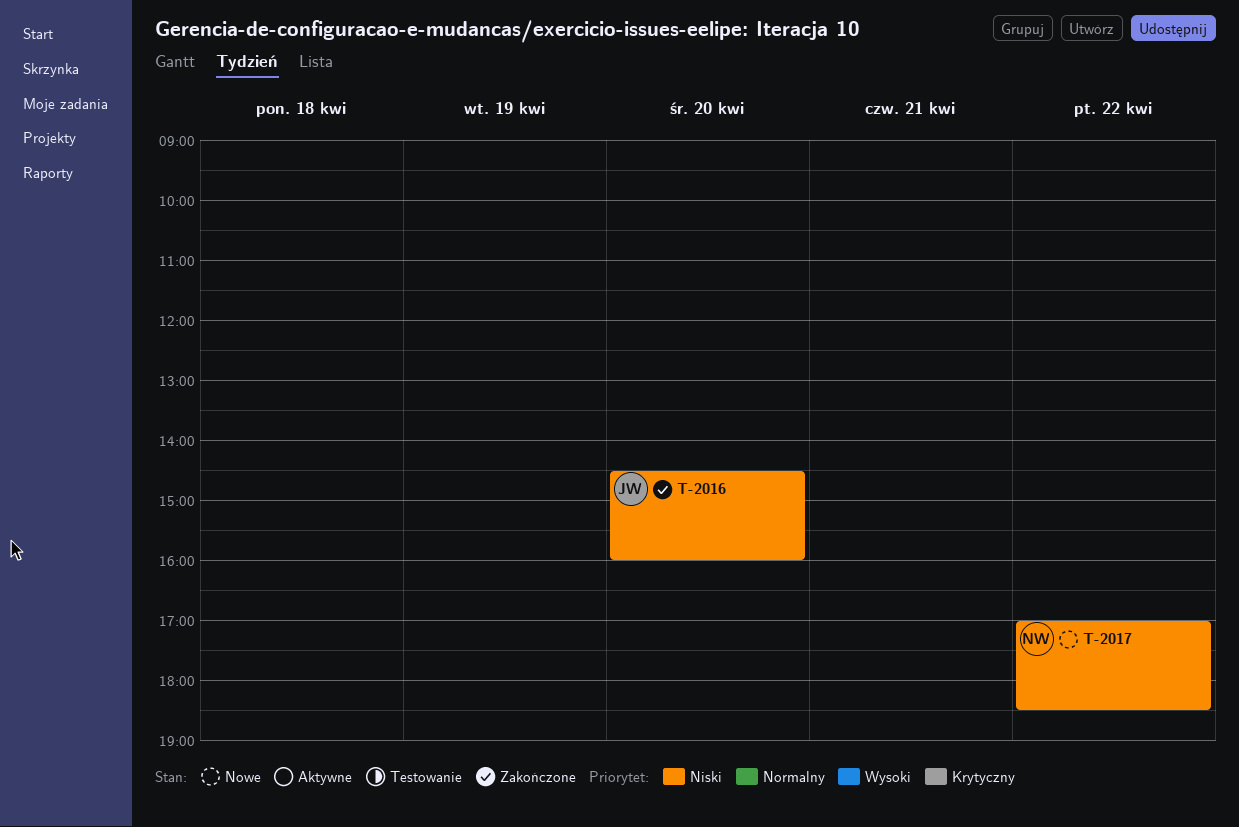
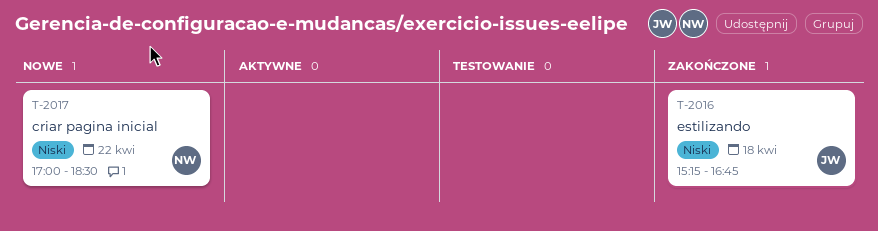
T-2016, day: Apr 20 -> Apr 18
T-2016, begins: 14:30 -> 15:15
T-2016, ends: 16:00 -> 16:45

